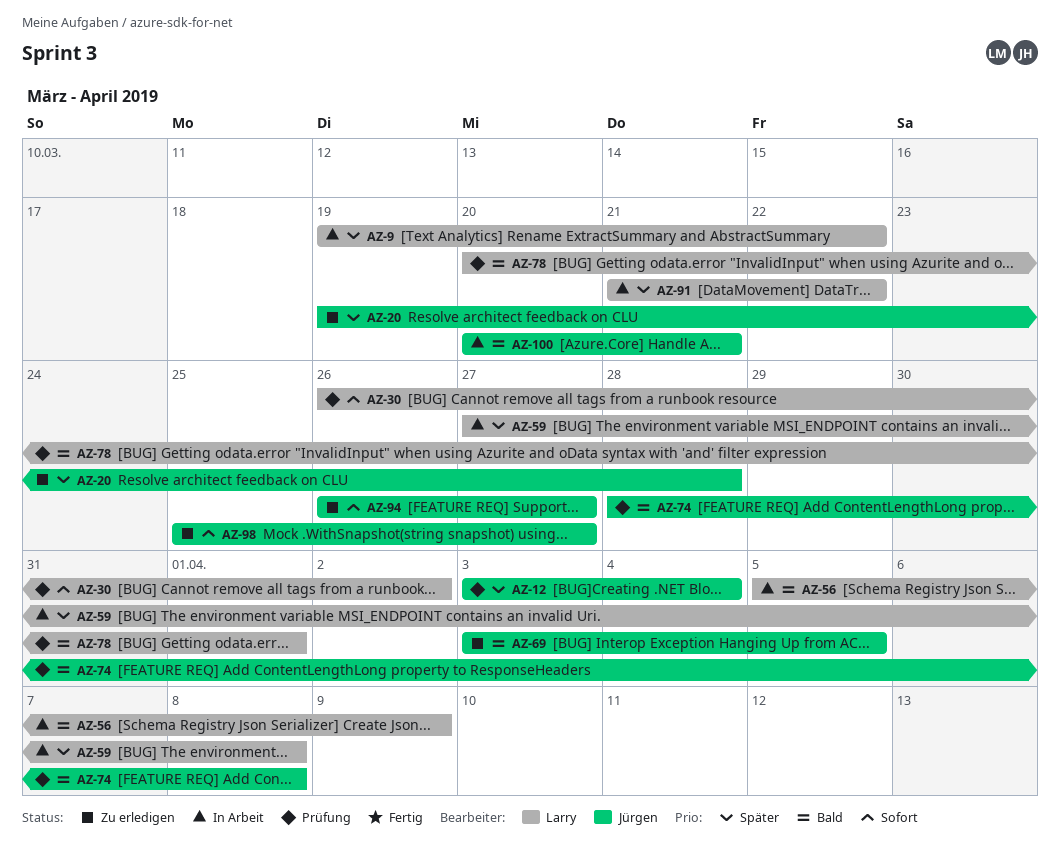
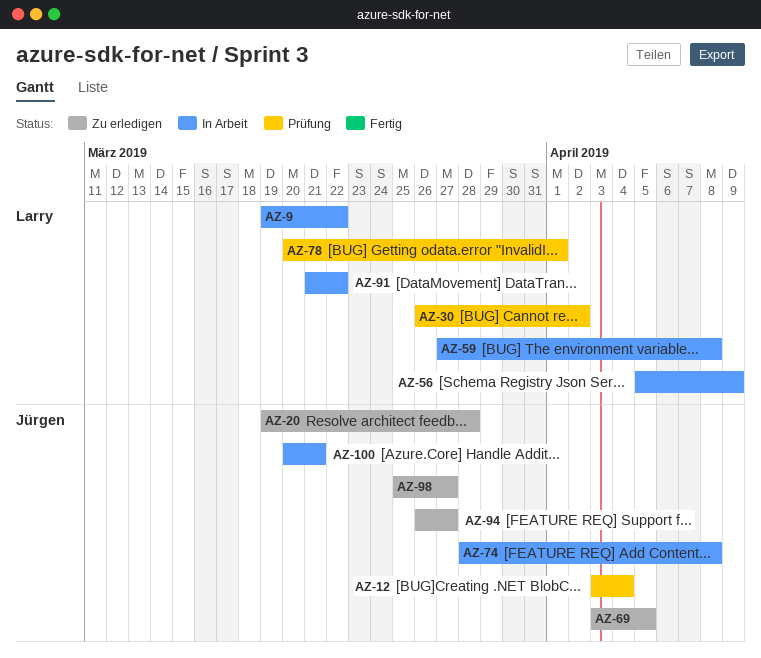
AZ-74, status: Prüfung -> In Arbeit

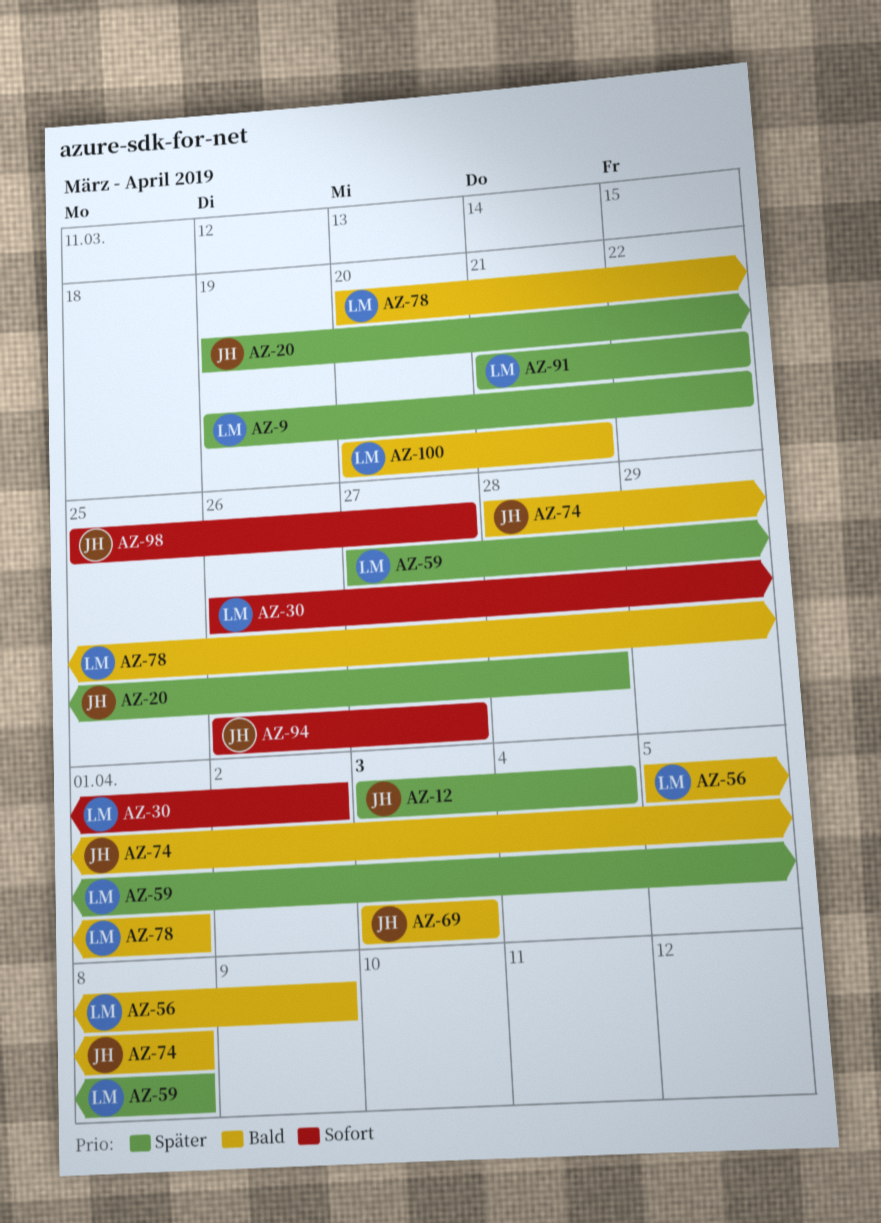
AZ-69, due: Apr 5 -> Apr 3
AZ-100, owner: Jürgen -> Larry

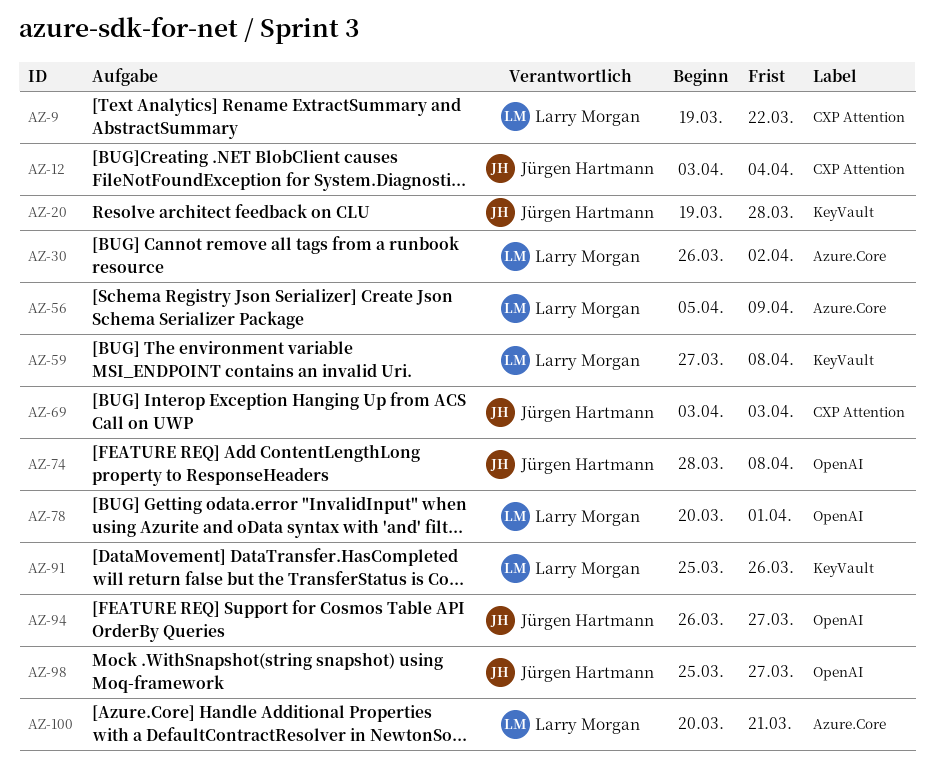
AZ-91, start: Mar 21 -> Mar 25
AZ-91, due: Mar 22 -> Mar 26

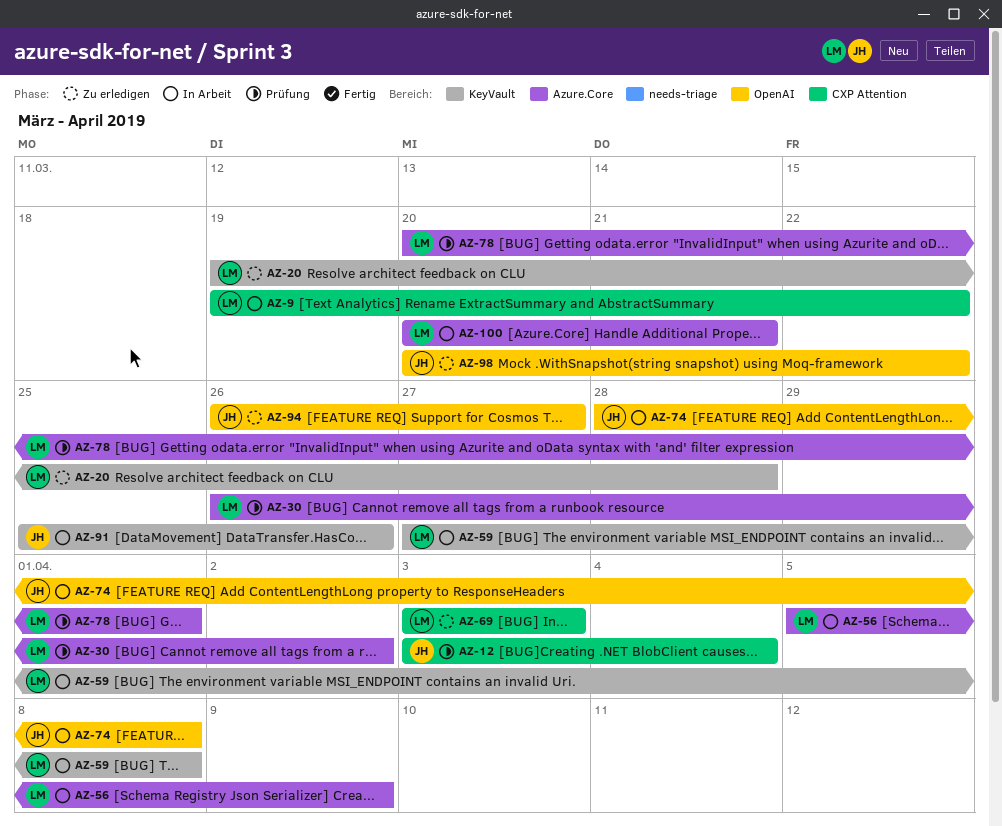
AZ-20, owner: Jürgen Hartmann -> Larry Morgan
AZ-69, owner: Jürgen Hartmann -> Larry Morgan
AZ-78, label: OpenAI -> Azure.Core
AZ-91, owner: Larry Morgan -> Jürgen Hartmann
AZ-98, start: Mar 25 -> Mar 20
AZ-98, due: Mar 27 -> Mar 22

